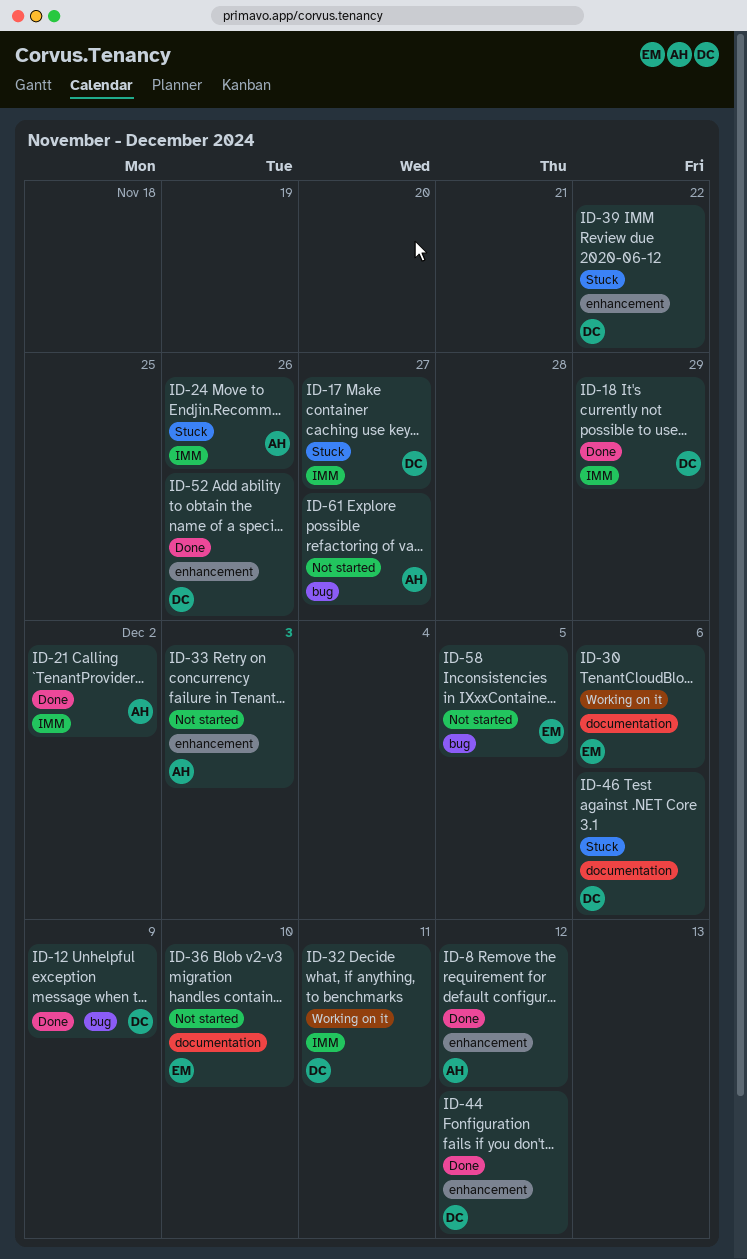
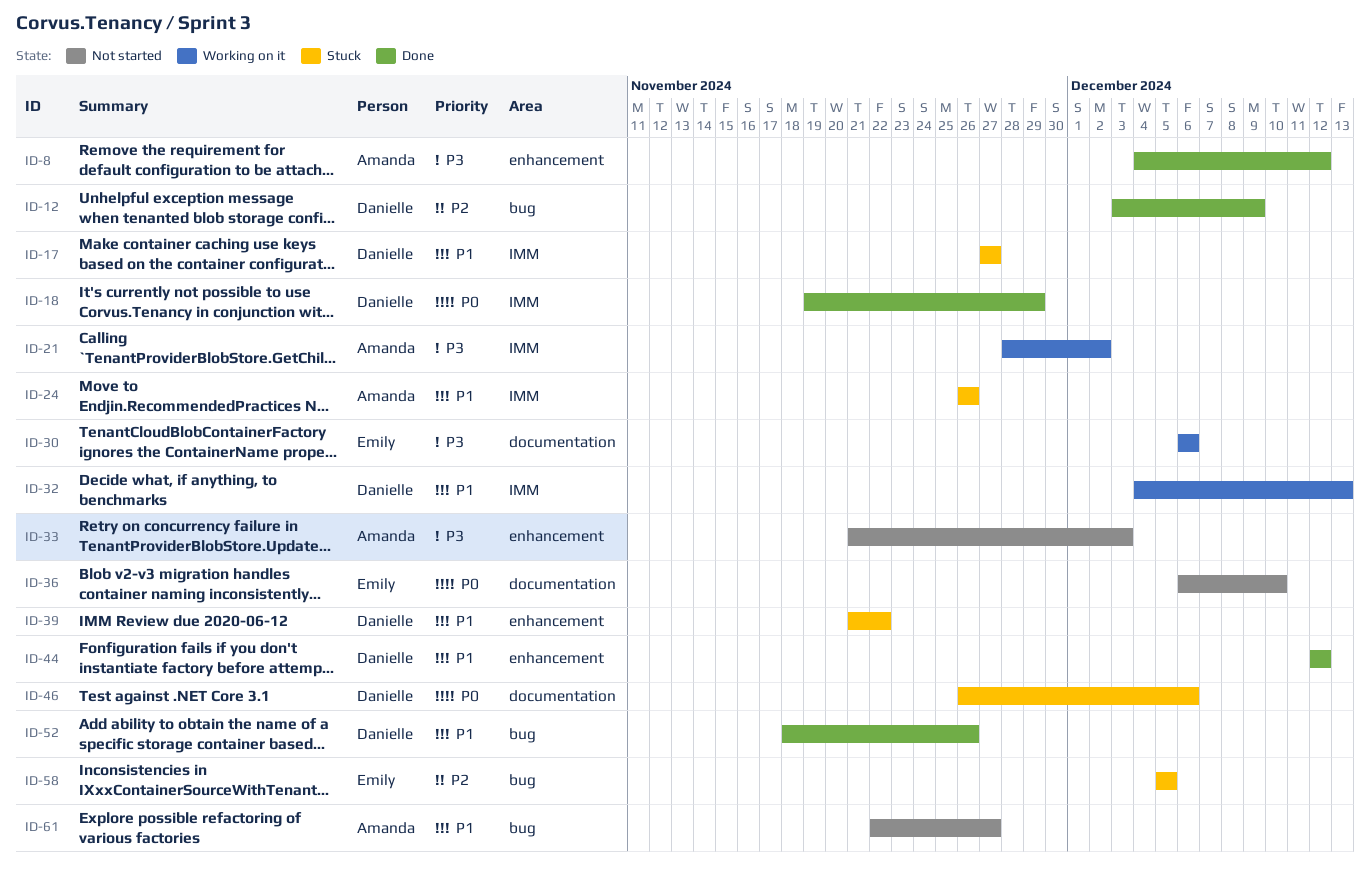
ID-21, status: Done -> Working on it
ID-32, due: Dec 11 -> Dec 13
ID-52, label: enhancement -> bug
ID-58, status: Not started -> Stuck

